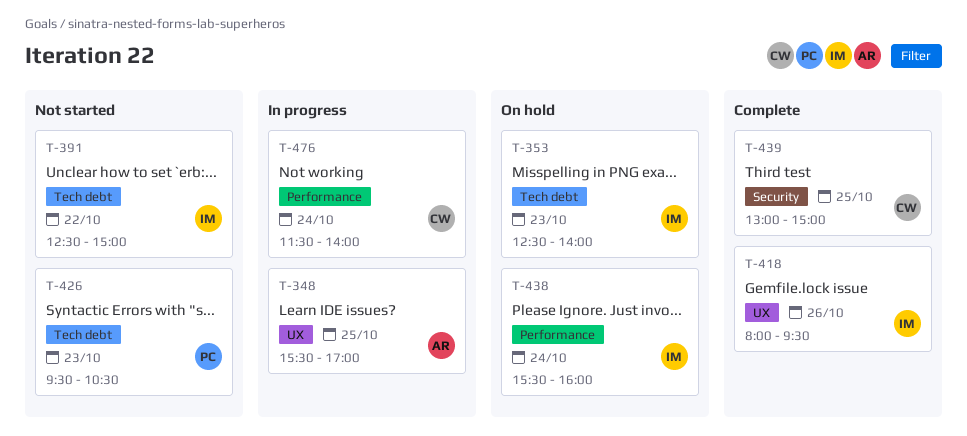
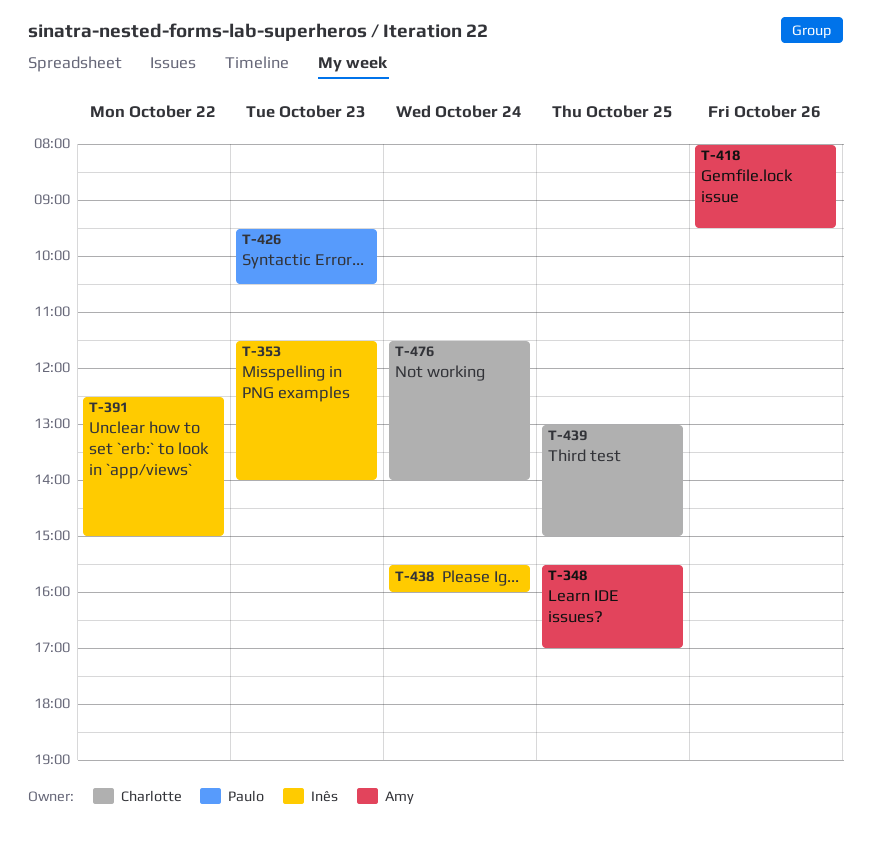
T-353, begins: 12:30 -> 11:30
T-418, owner: Inês -> Amy

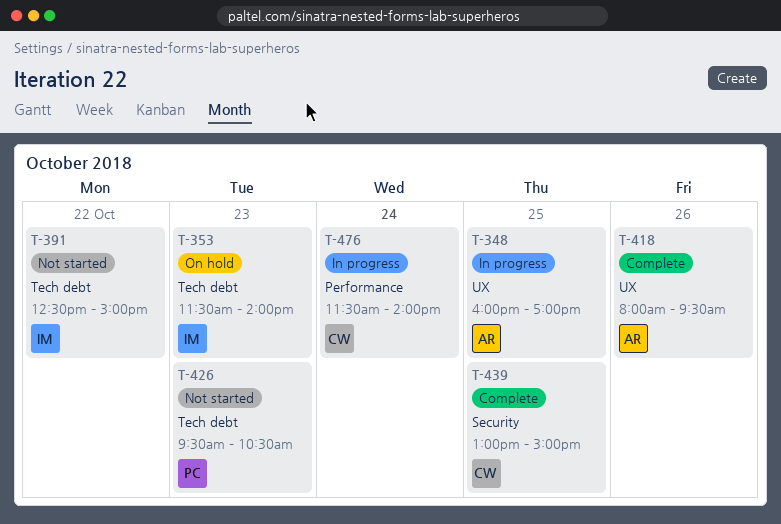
T-348, begins: 15:30 -> 16:00
T-438: present -> none

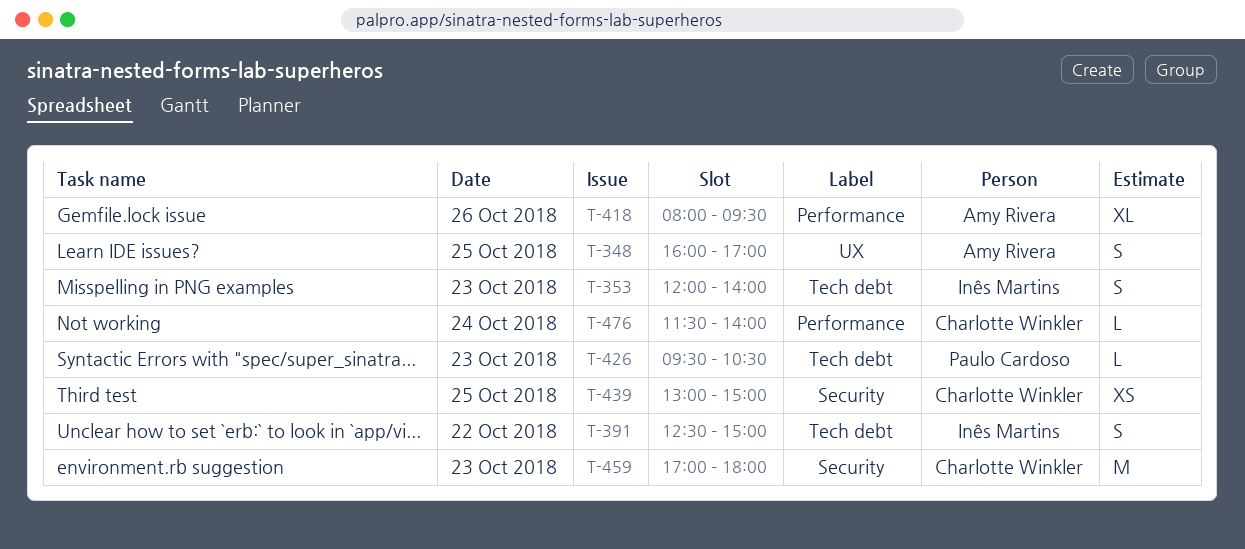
T-353, begins: 11:30 -> 12:00
T-418, label: UX -> Performance
T-459: none -> present

